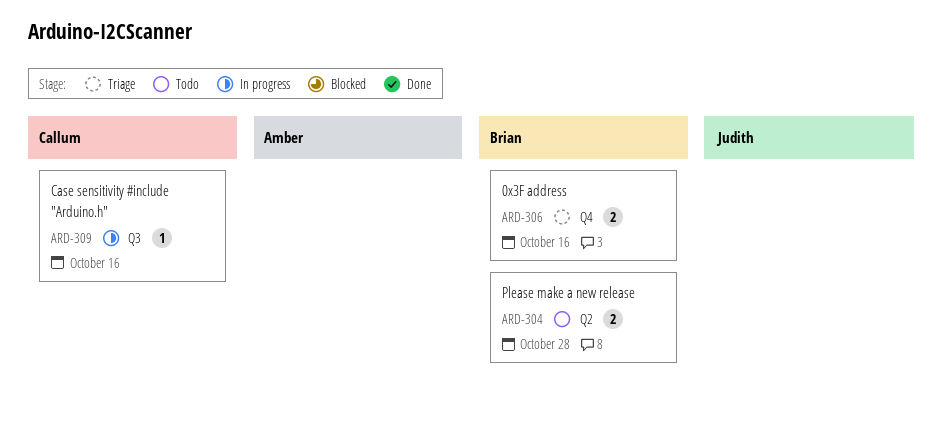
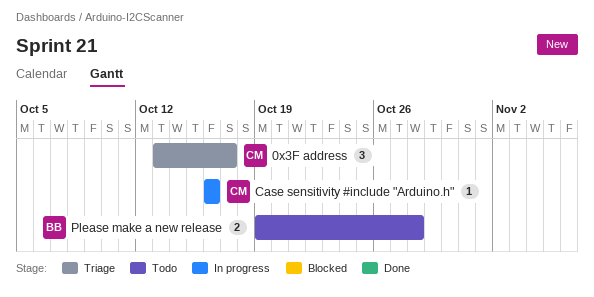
0x3F address, owner: Brian -> Callum
0x3F address, estimate: 2 -> 3
0x3F address, due: Oct 16 -> Oct 17

